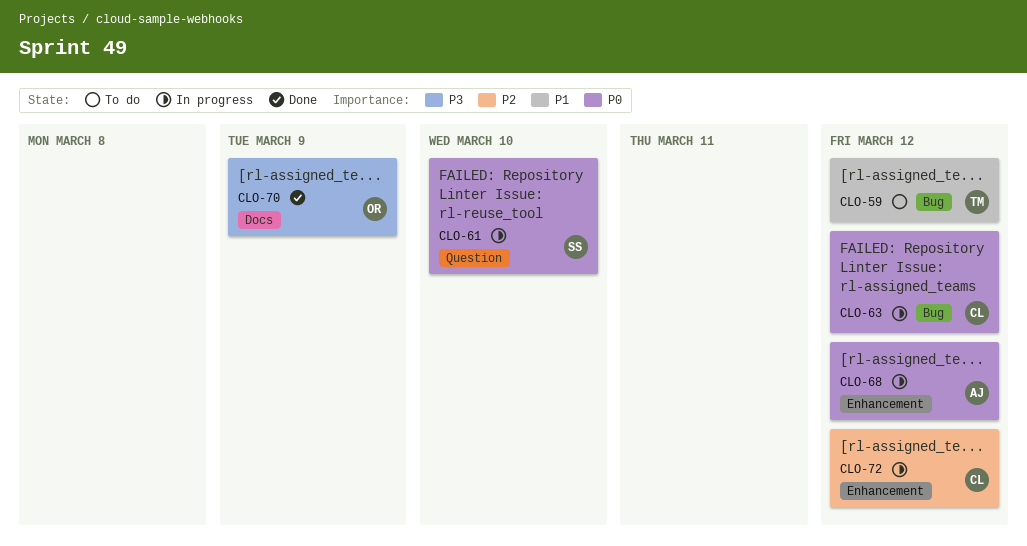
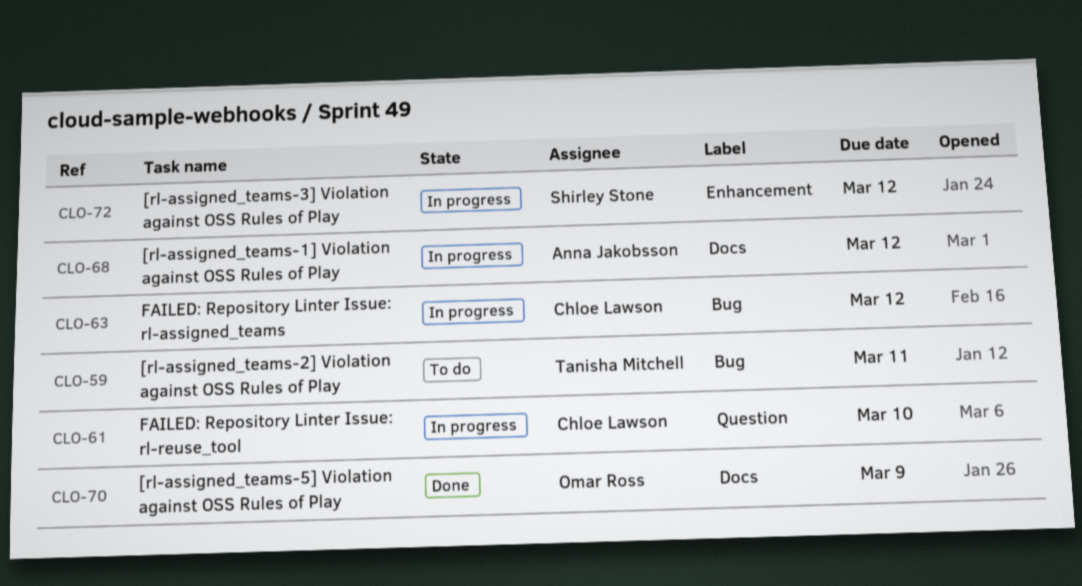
CLO-59, due: Mar 12 -> Mar 11
CLO-61, owner: Shirley Stone -> Chloe Lawson
CLO-68, label: Enhancement -> Docs
CLO-72, owner: Chloe Lawson -> Shirley Stone

